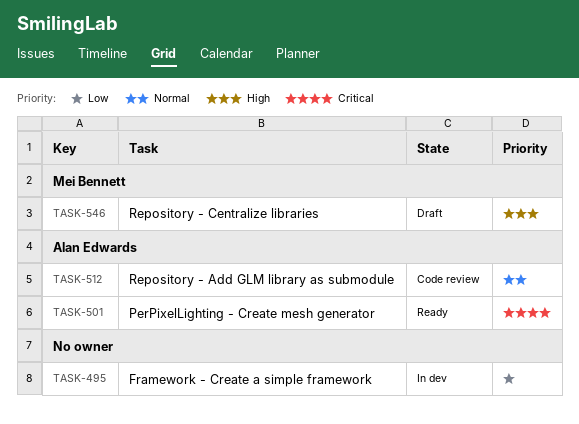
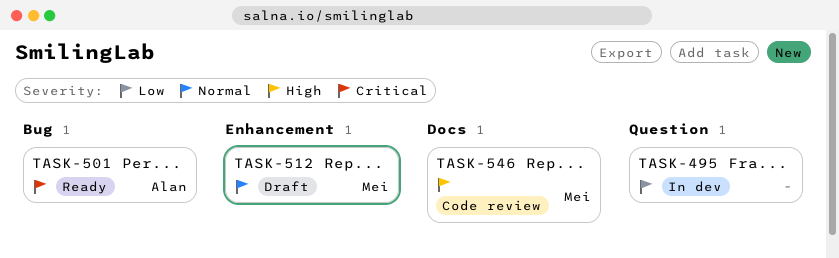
TASK-512, status: Code review -> Draft
TASK-512, owner: Alan Edwards -> Mei Bennett
TASK-546, status: Draft -> Code review

